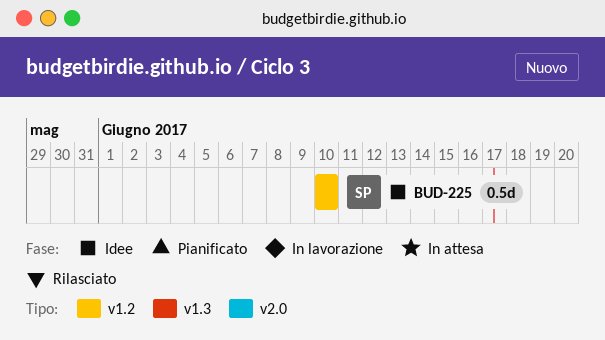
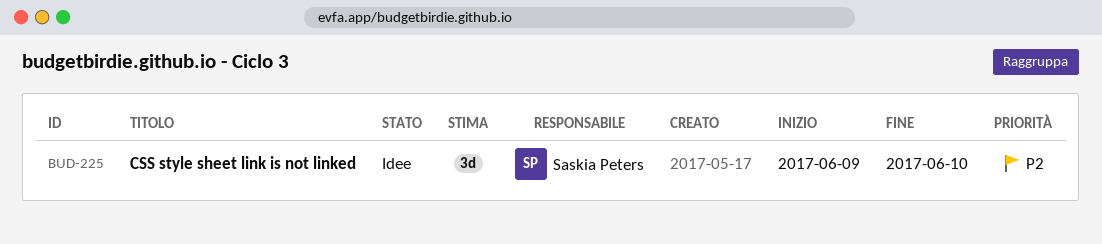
BUD-225, estimate: 0.5d -> 3d
BUD-225, start: Jun 10 -> Jun 9

